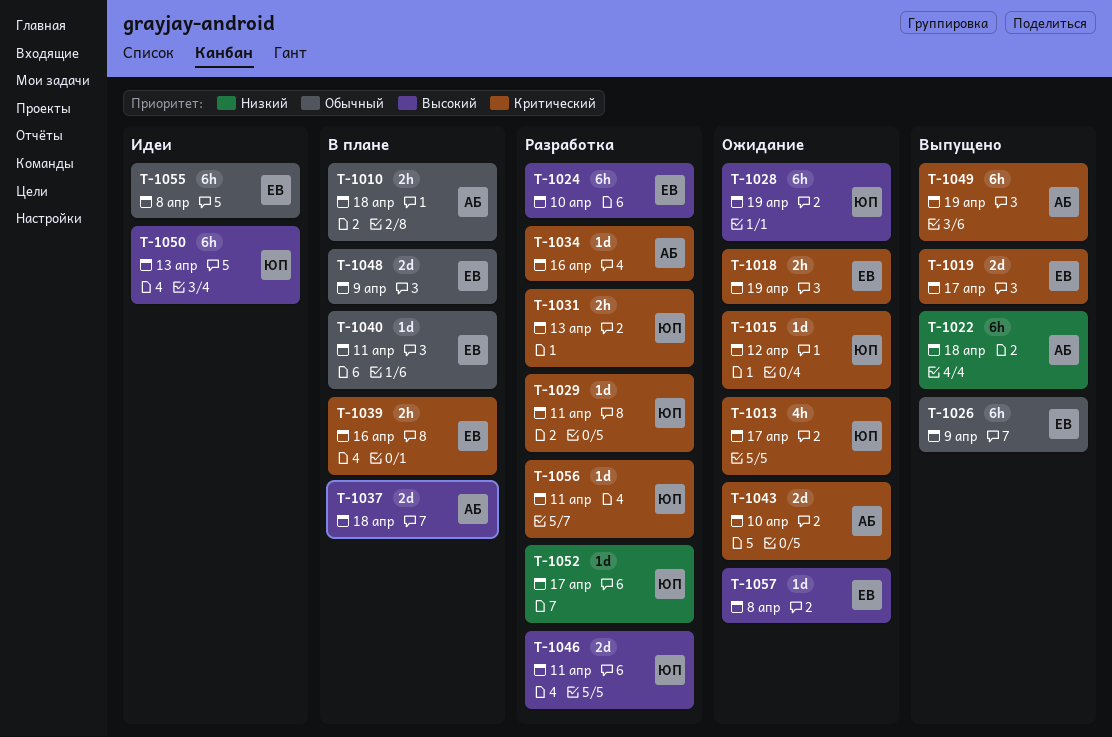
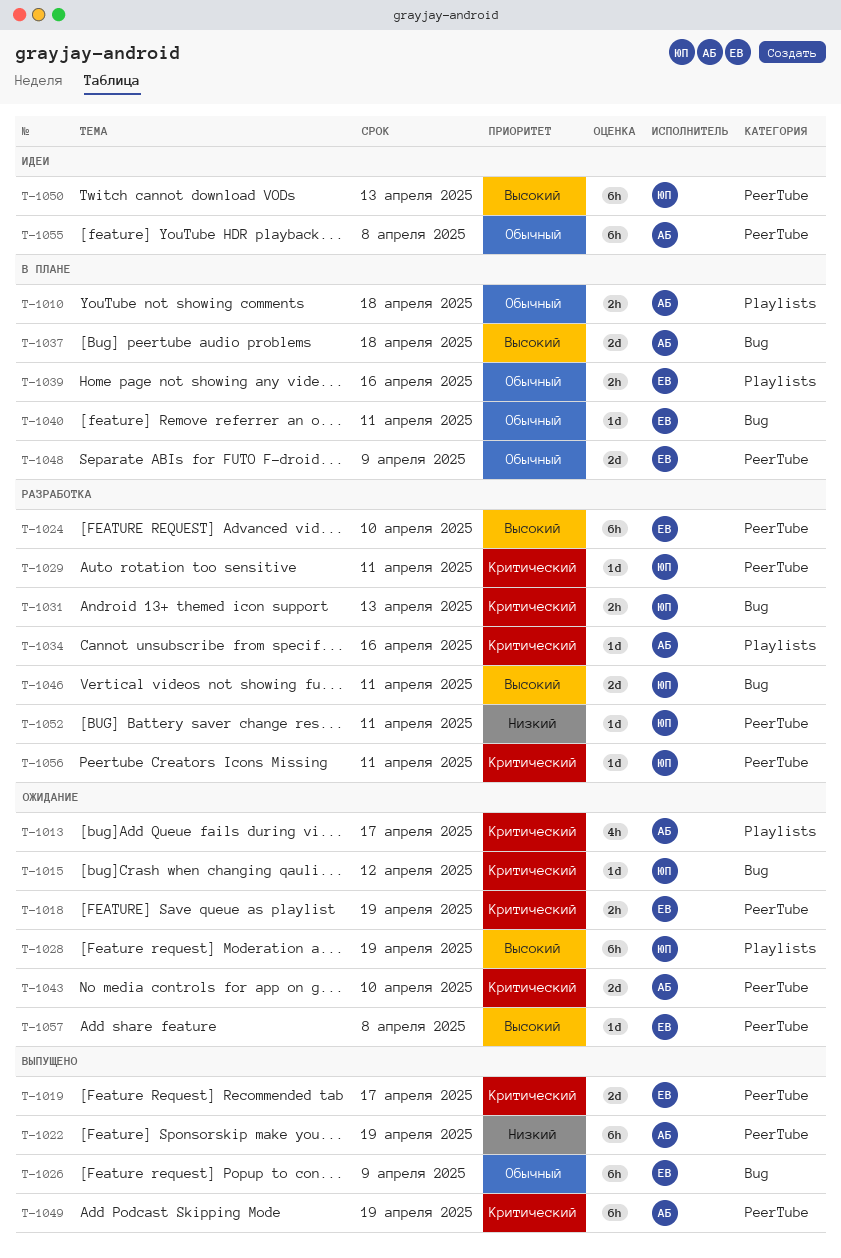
T-1013, owner: ЮП -> АБ
T-1022, due: Apr 18 -> Apr 19
T-1039, priority: Критический -> Обычный
T-1052, due: Apr 17 -> Apr 11
T-1055, owner: ЕВ -> АБ

